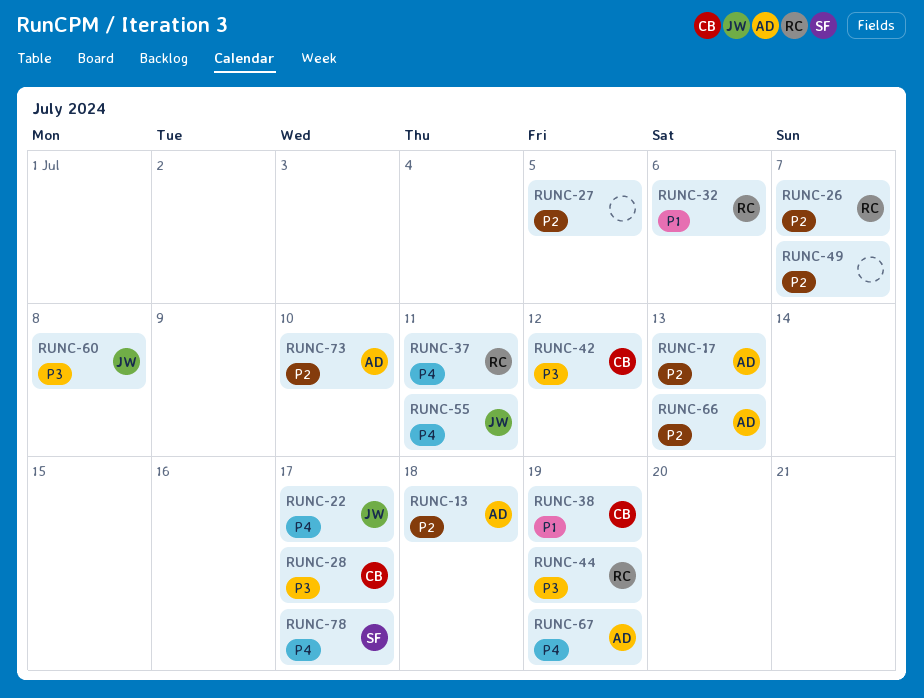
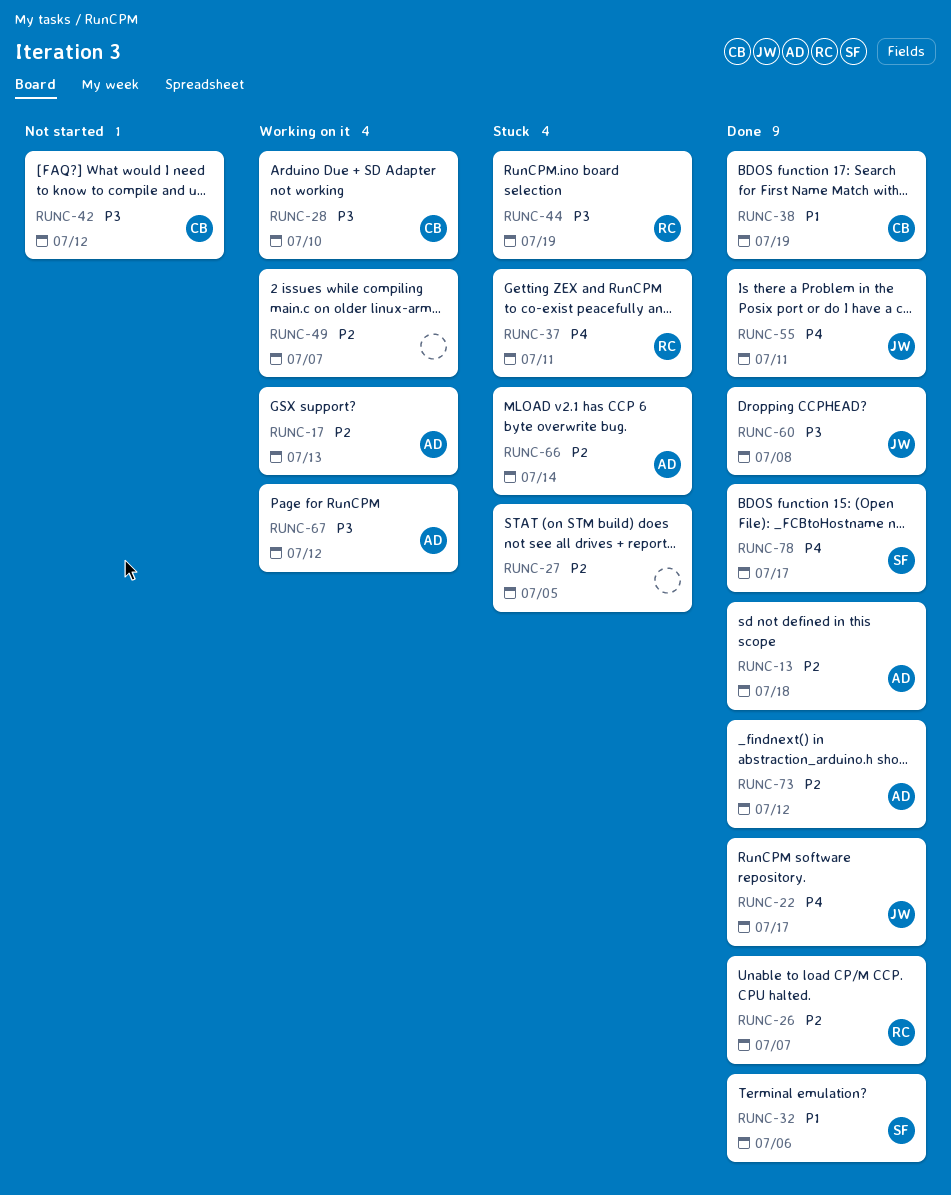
RUNC-28, due: Jul 17 -> Jul 10
RUNC-32, owner: RC -> SF
RUNC-66, due: Jul 13 -> Jul 14
RUNC-67, priority: P4 -> P3
RUNC-67, due: Jul 19 -> Jul 12
RUNC-73, due: Jul 10 -> Jul 12

